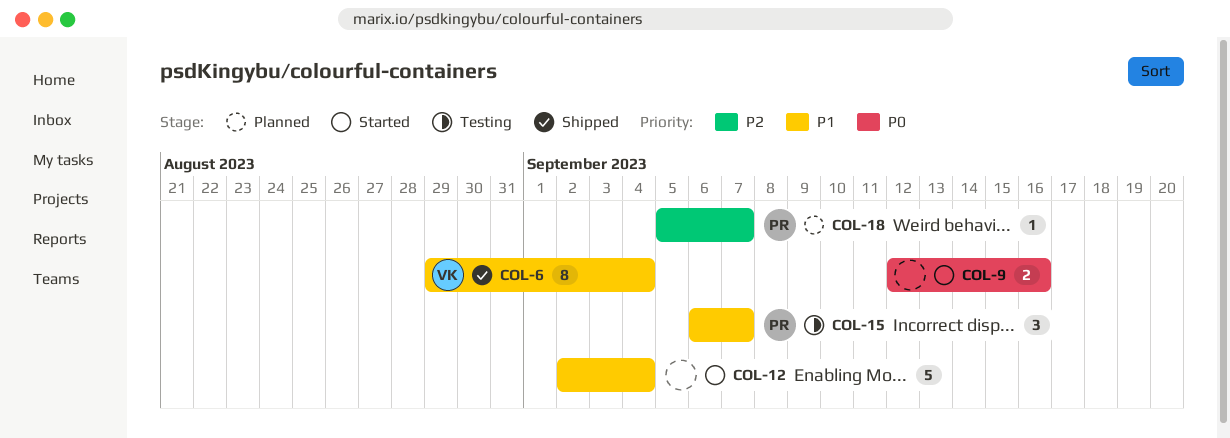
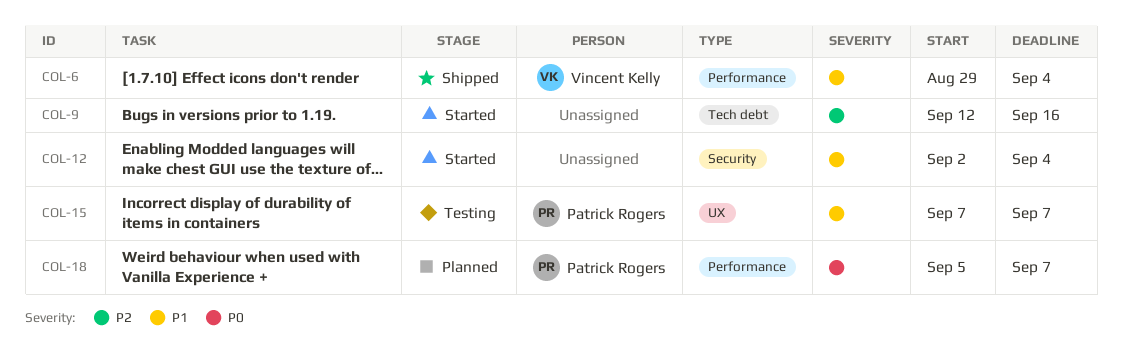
COL-9, priority: P0 -> P2
COL-15, start: Sep 6 -> Sep 7
COL-18, priority: P2 -> P0

